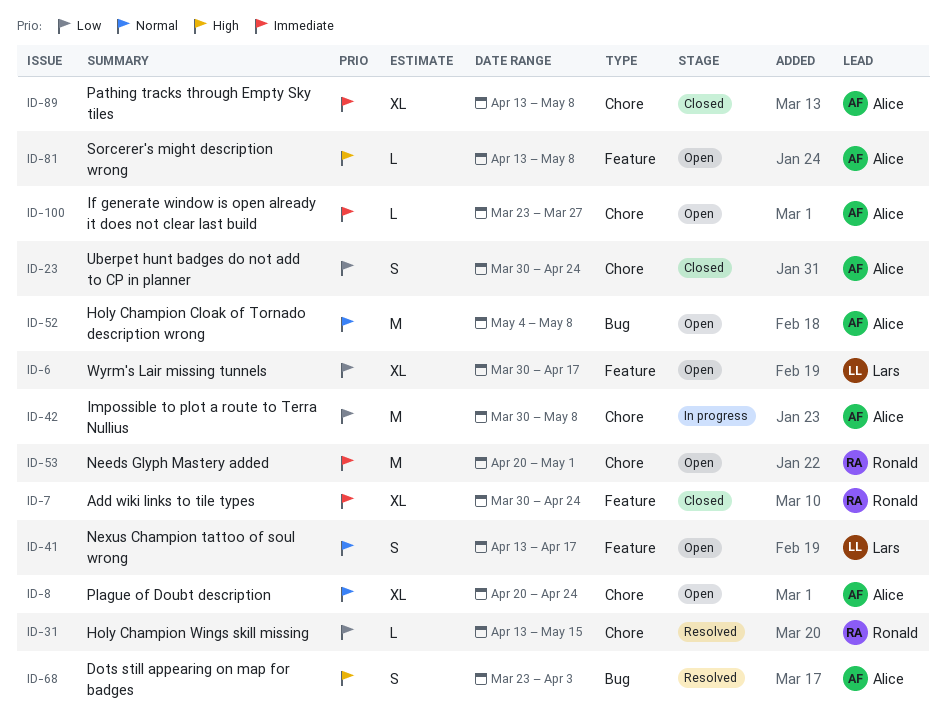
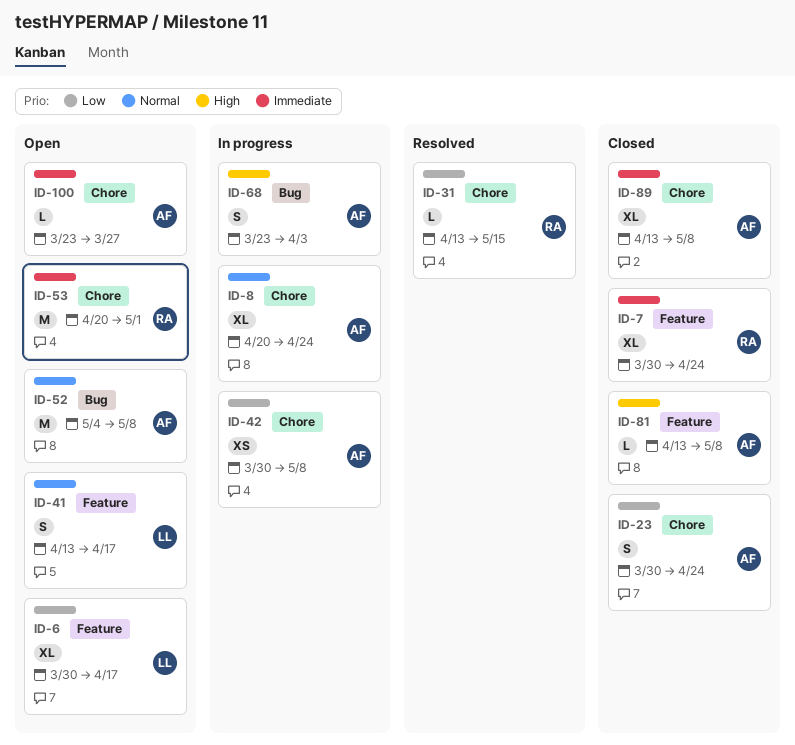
ID-8, status: Open -> In progress
ID-42, estimate: M -> XS
ID-68, status: Resolved -> In progress
ID-81, status: Open -> Closed

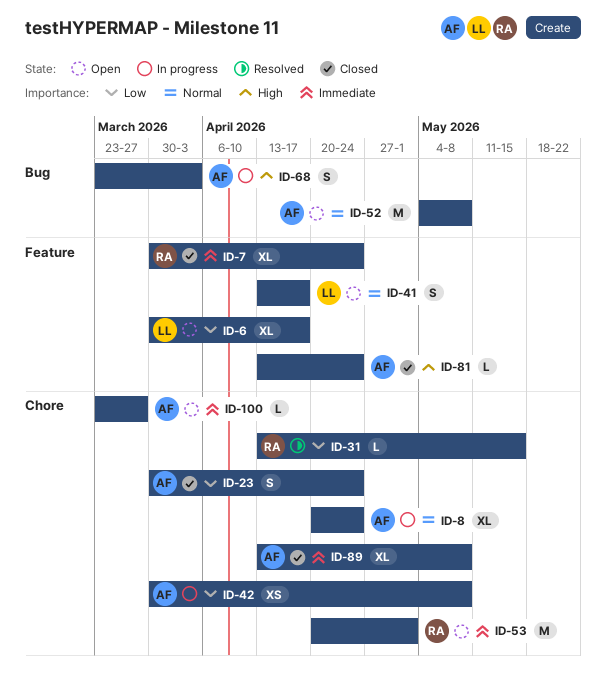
ID-81, due: May 8 -> Apr 24

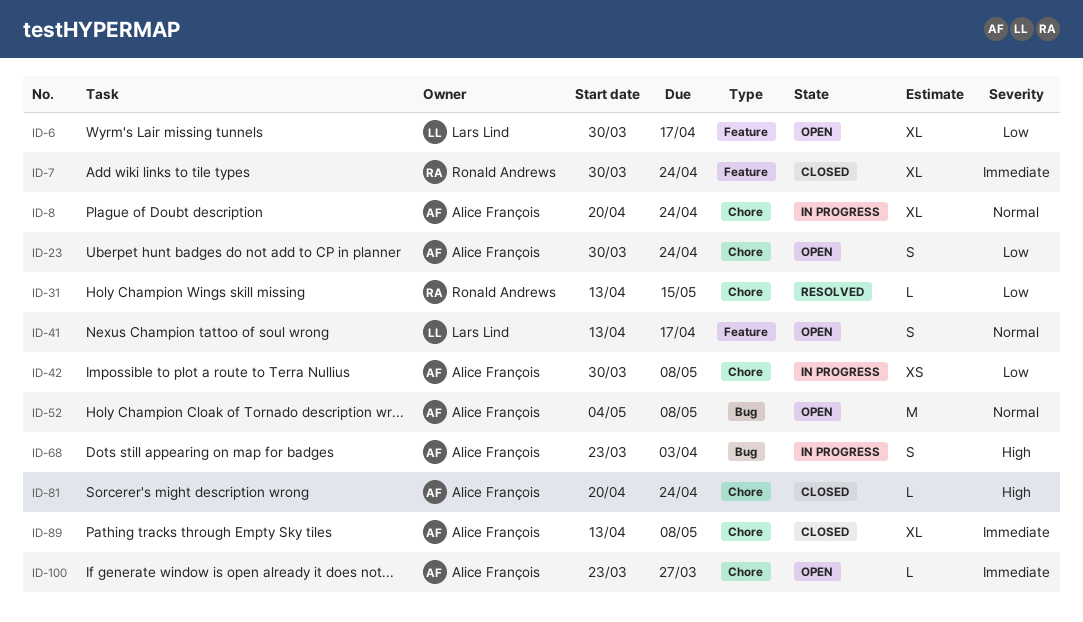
ID-23, status: Closed -> Open
ID-53: present -> none
ID-81, label: Feature -> Chore
ID-81, start: Apr 13 -> Apr 20

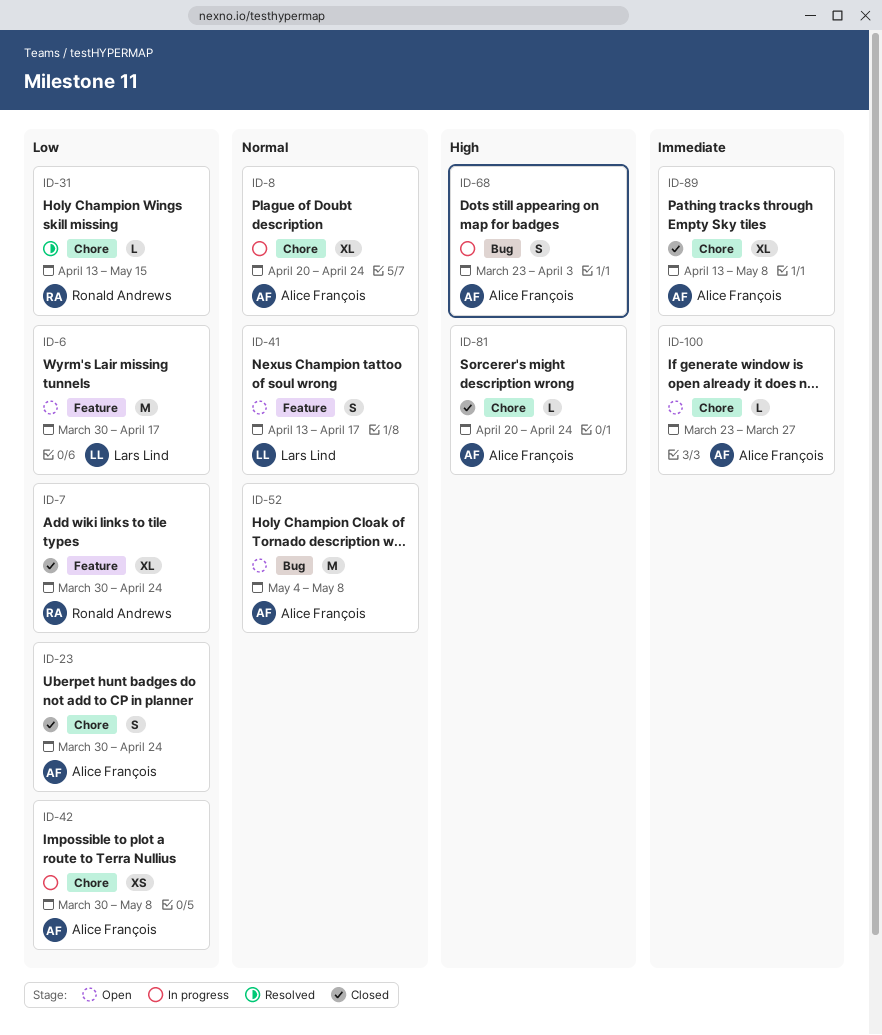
ID-6, estimate: XL -> M
ID-7, priority: Immediate -> Low
ID-23, status: Open -> Closed

